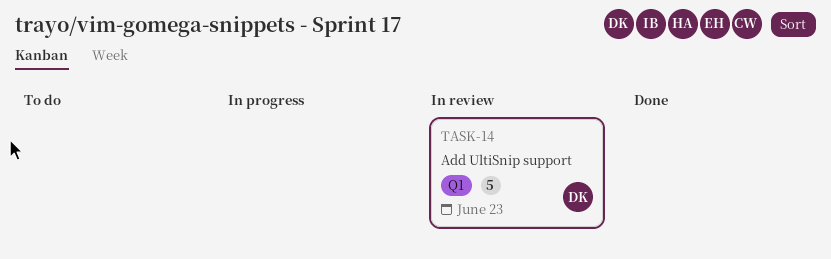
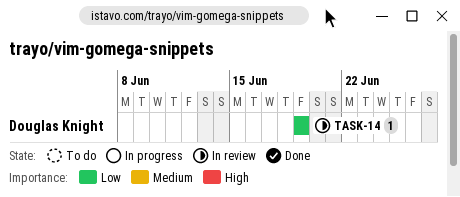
TASK-14, estimate: 5 -> 1
TASK-14, due: Jun 23 -> Jun 19

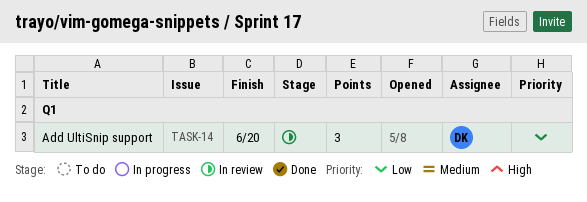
TASK-14, estimate: 1 -> 3
TASK-14, due: Jun 19 -> Jun 20

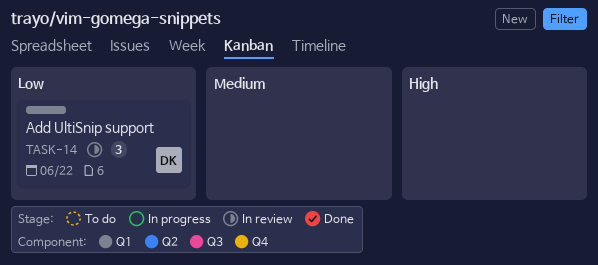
TASK-14, due: Jun 20 -> Jun 22

